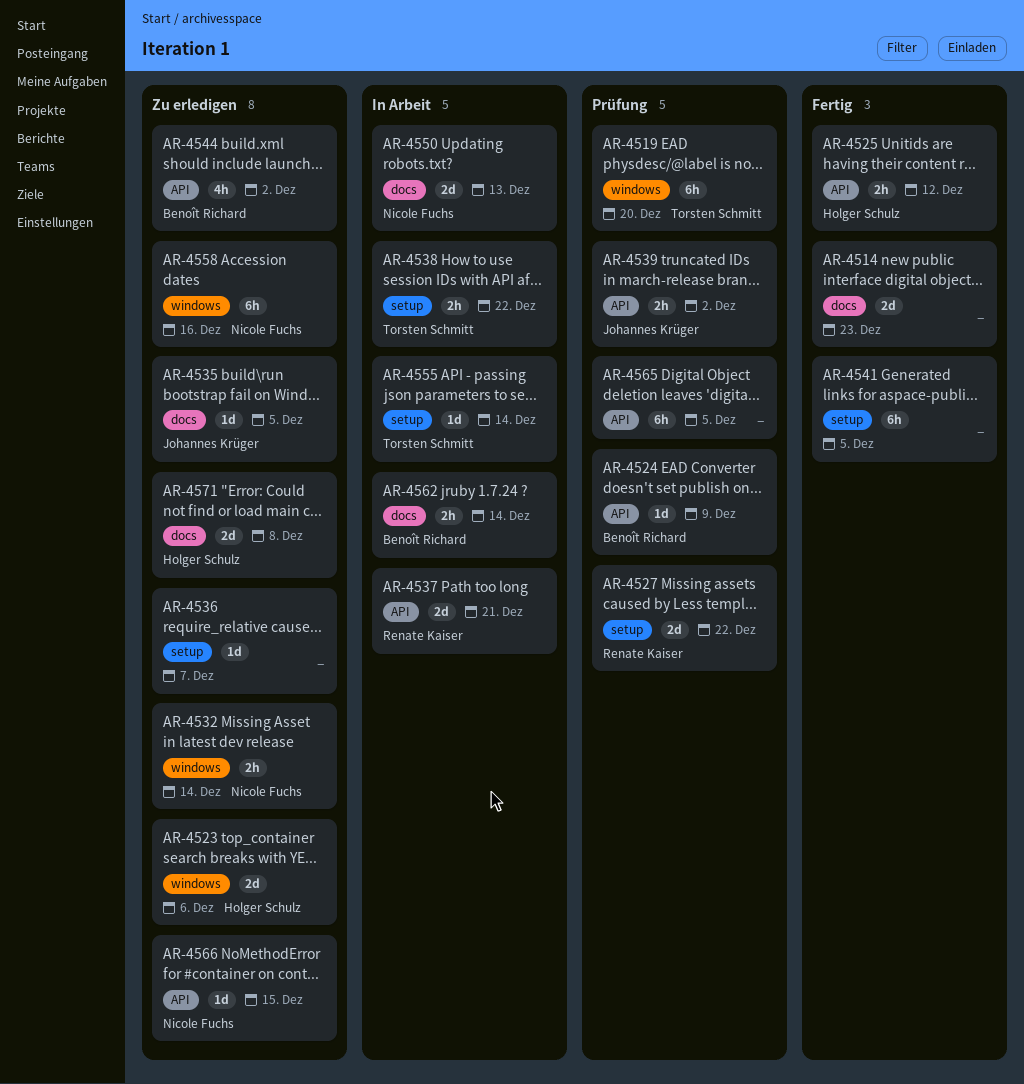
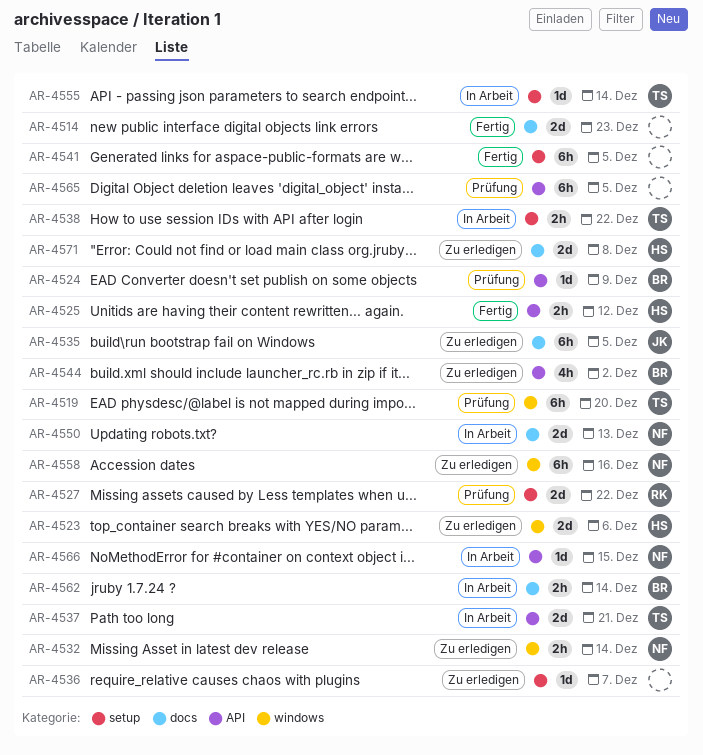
AR-4535, estimate: 1d -> 6h
AR-4537, owner: Renate Kaiser -> Torsten Schmitt
AR-4539: present -> none
AR-4566, status: Zu erledigen -> In Arbeit

